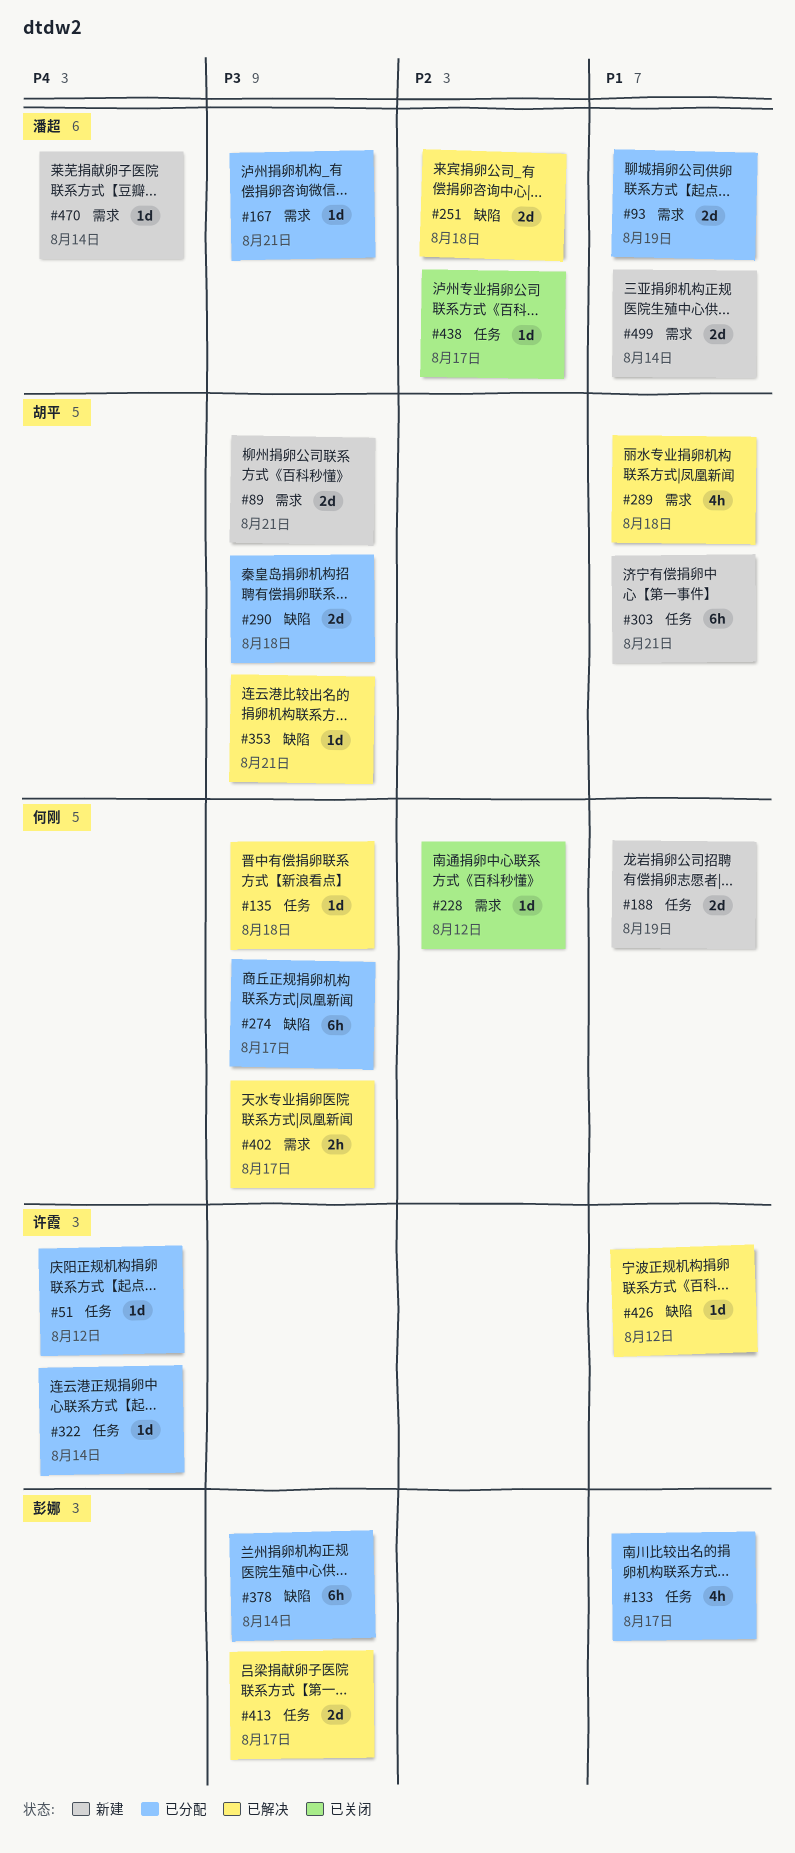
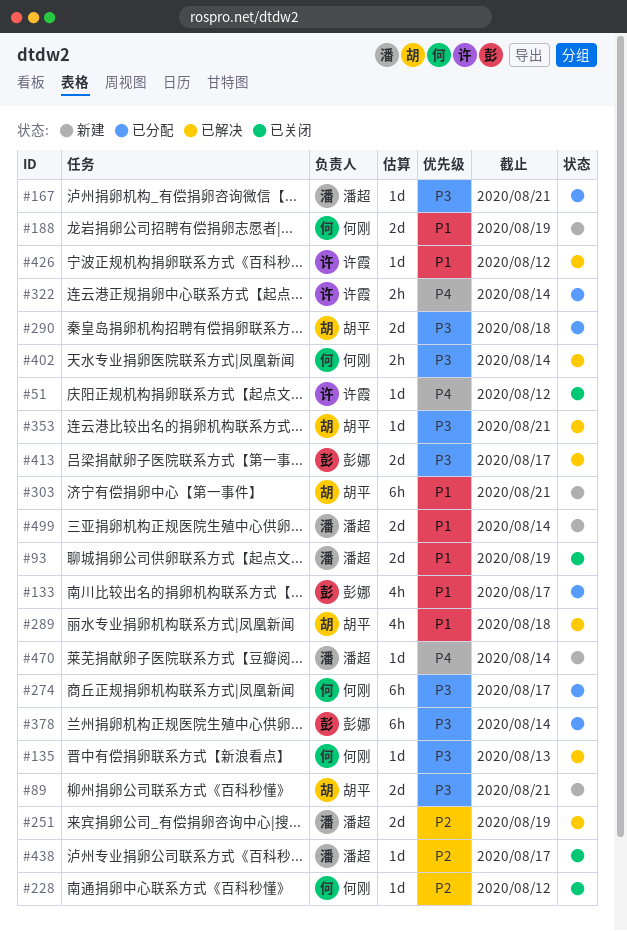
#51, status: 已分配 -> 已关闭
#93, status: 已分配 -> 已关闭
#135, due: Aug 18 -> Aug 13
#251, due: Aug 18 -> Aug 19
#322, estimate: 1d -> 2h
#402, due: Aug 17 -> Aug 14

